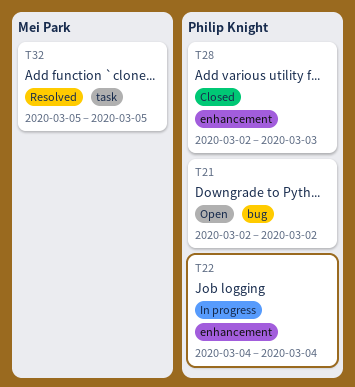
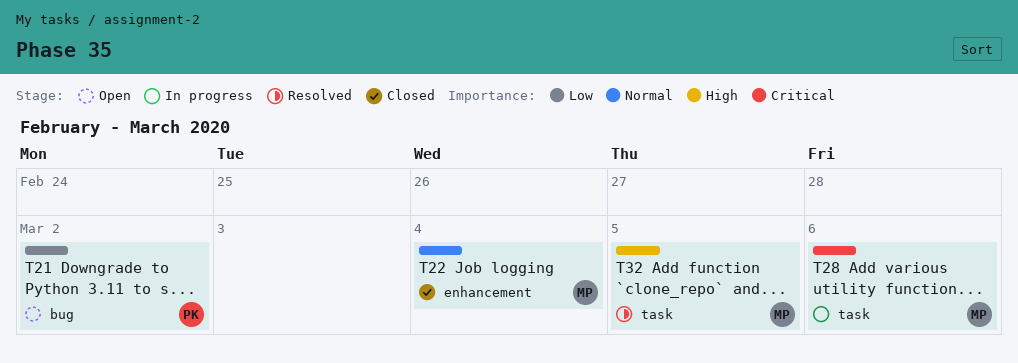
T22, status: In progress -> Closed
T22, owner: Philip Knight -> Mei Park
T28, status: Closed -> In progress
T28, owner: Philip Knight -> Mei Park
T28, label: enhancement -> task
T28, due: Mar 3 -> Mar 6

